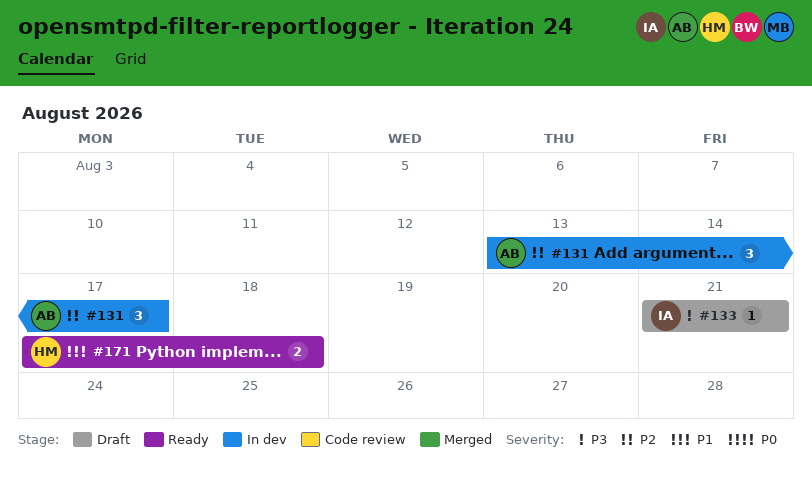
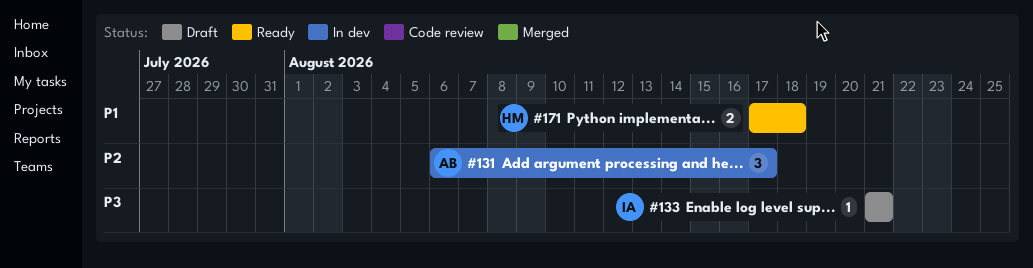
#131, start: Aug 13 -> Aug 6

